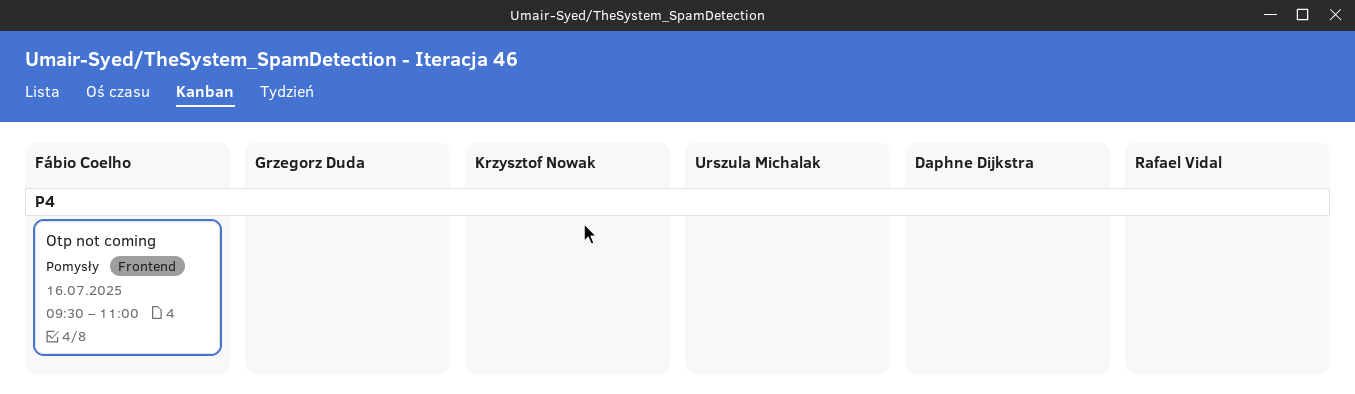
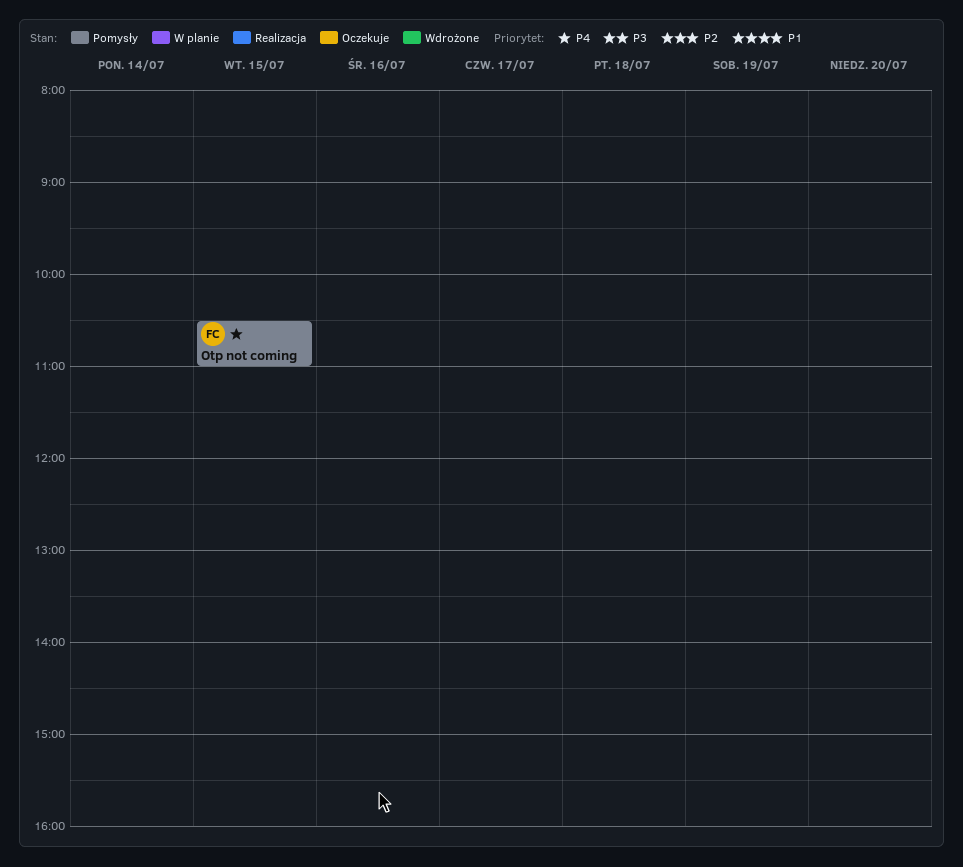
Otp not coming, day: Jul 16 -> Jul 15
Otp not coming, begins: 09:30 -> 10:30

